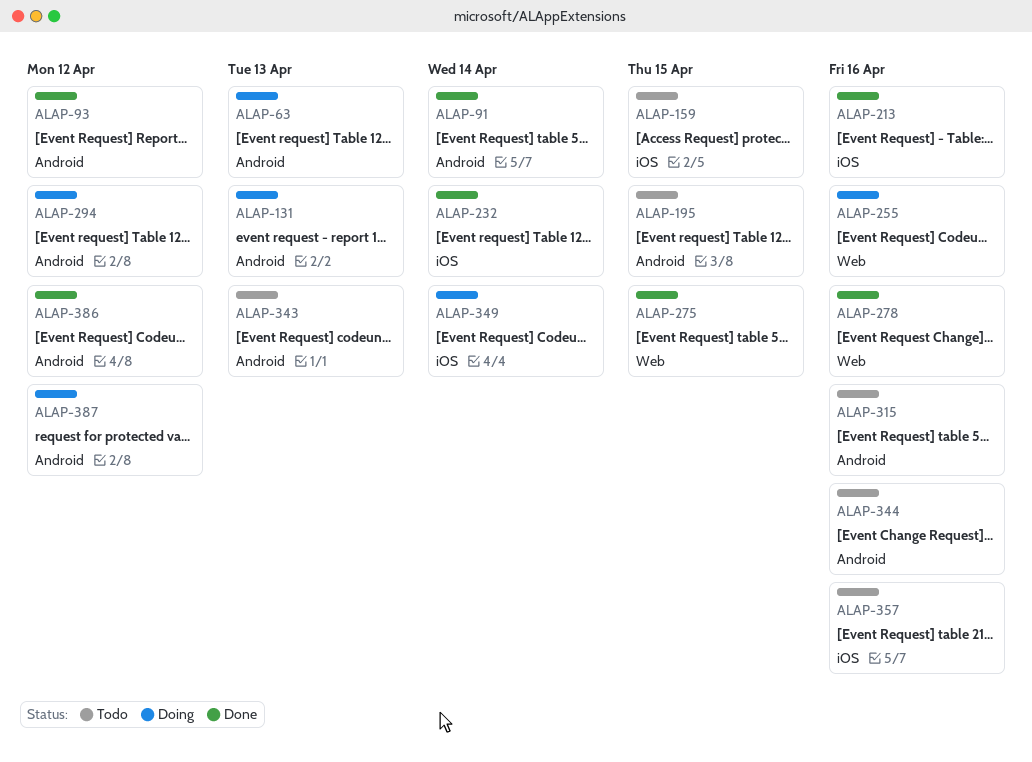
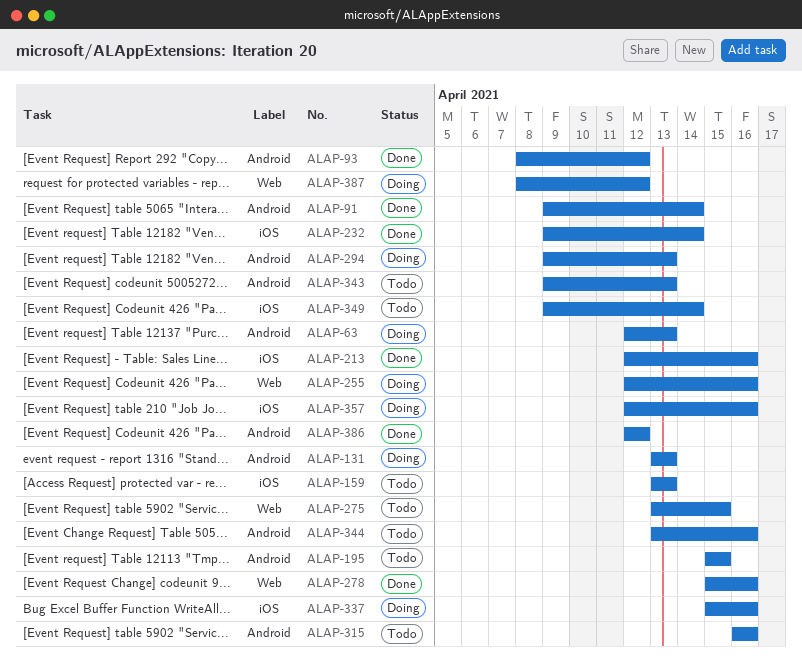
ALAP-159, due: Apr 15 -> Apr 13
ALAP-275, status: Done -> Todo
ALAP-294, due: Apr 12 -> Apr 13
ALAP-337: none -> present
ALAP-349, status: Doing -> Todo
ALAP-357, status: Todo -> Doing
ALAP-387, label: Android -> Web

